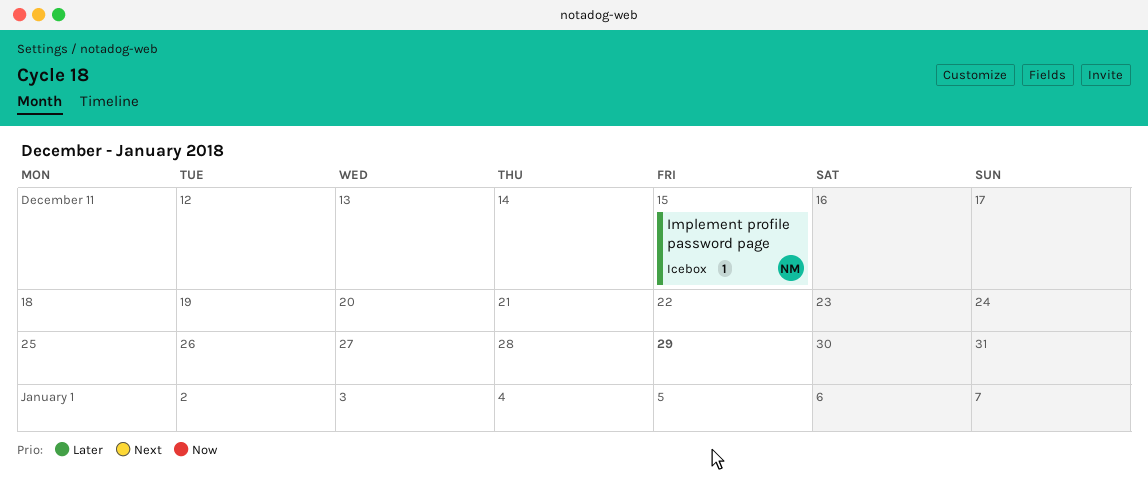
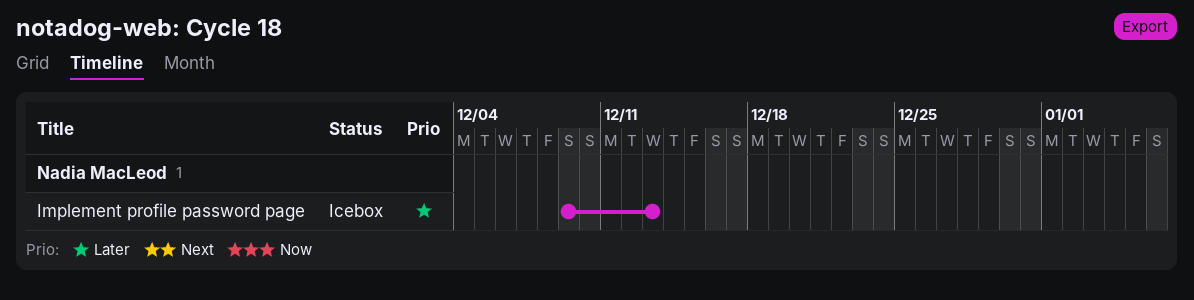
Implement profile password page, due: Dec 15 -> Dec 13

